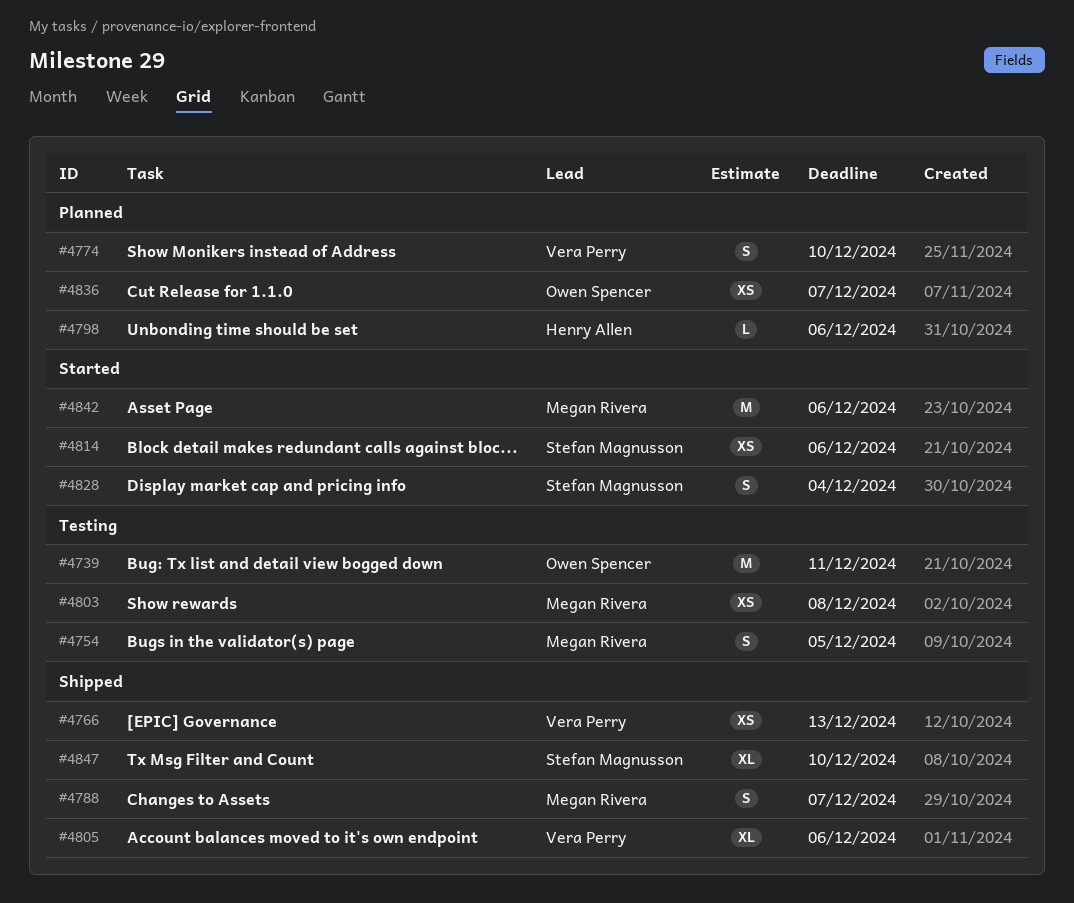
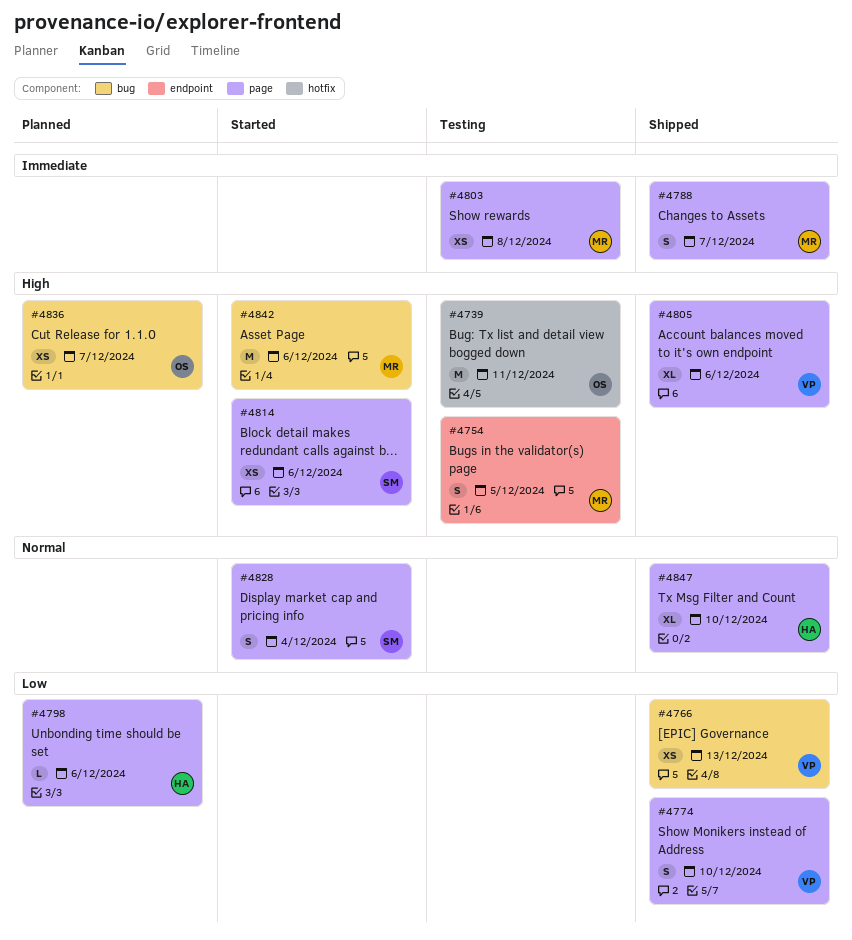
#4774, status: Planned -> Shipped
#4847, owner: Stefan Magnusson -> Henry Allen

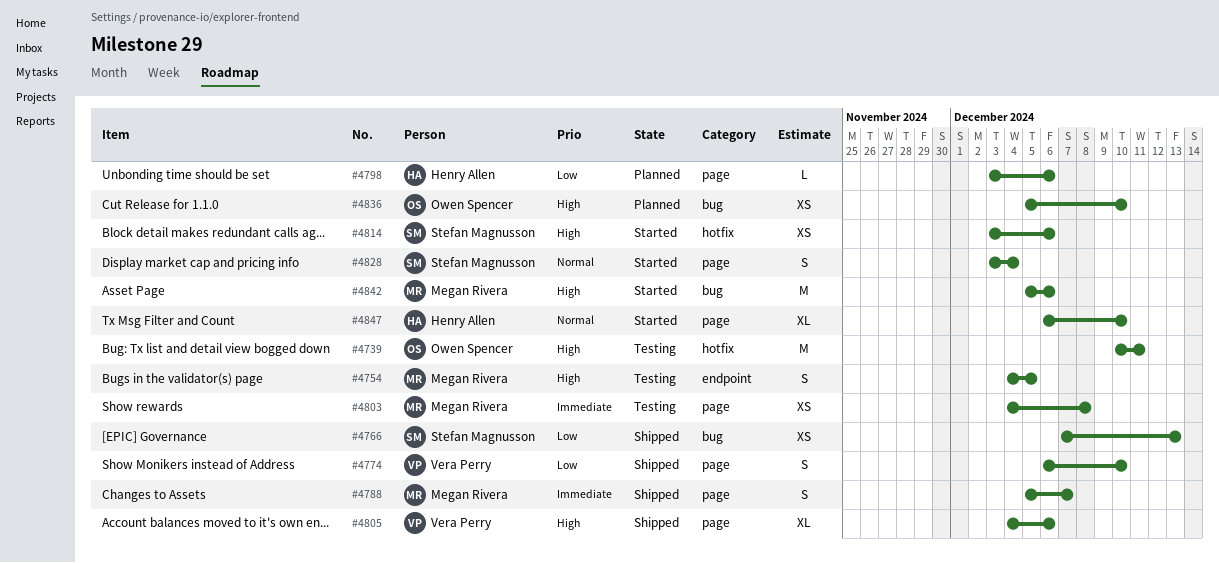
#4766, owner: Vera Perry -> Stefan Magnusson
#4814, label: page -> hotfix
#4836, due: Dec 7 -> Dec 10
#4847, status: Shipped -> Started

